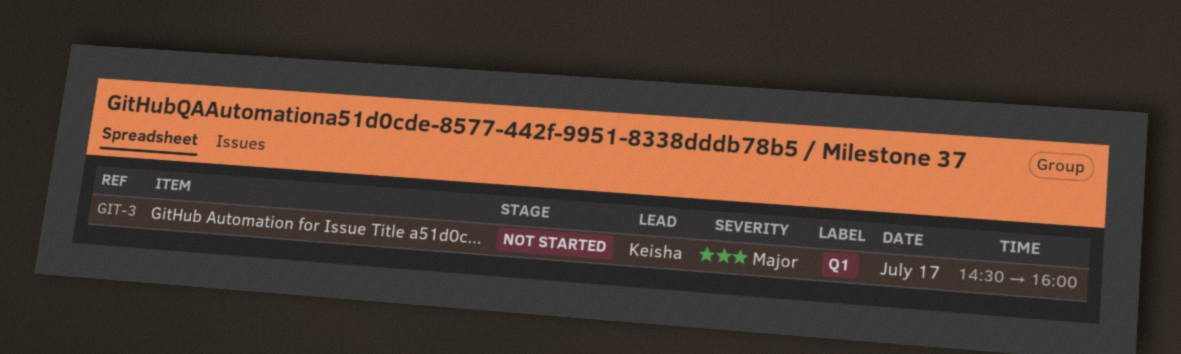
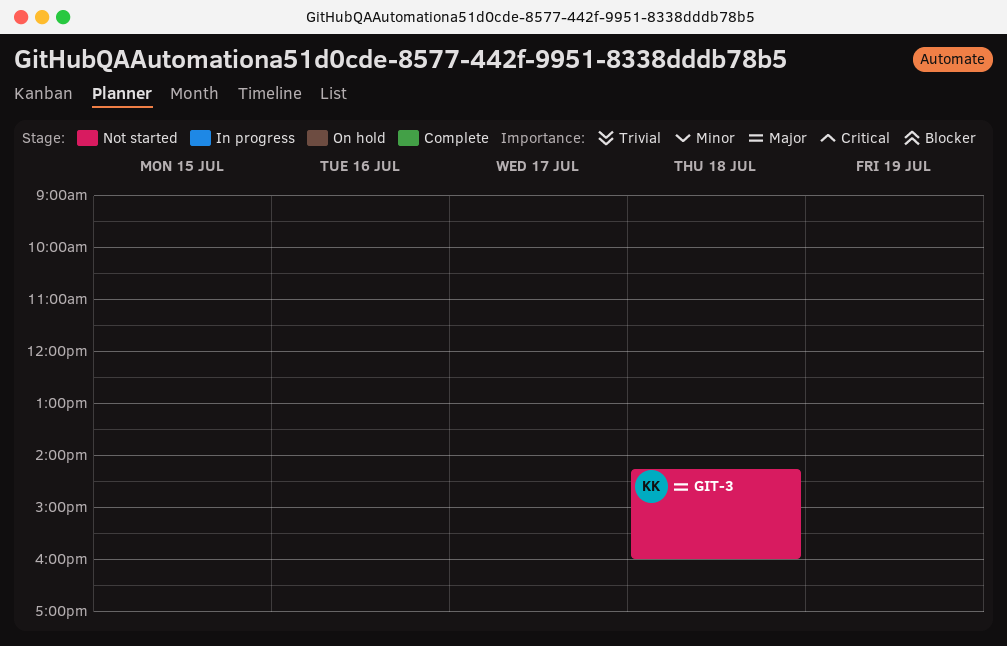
GIT-3, day: Jul 17 -> Jul 18
GIT-3, begins: 14:30 -> 14:15

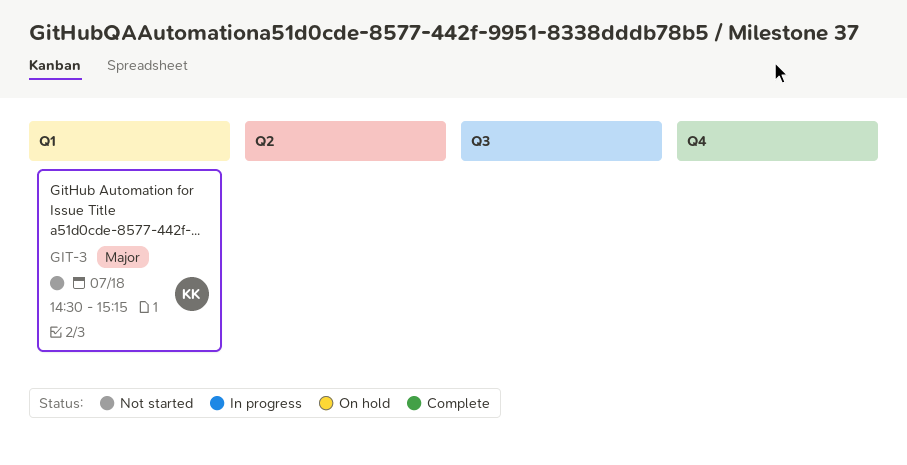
GIT-3, begins: 14:15 -> 14:30
GIT-3, ends: 16:00 -> 15:15

